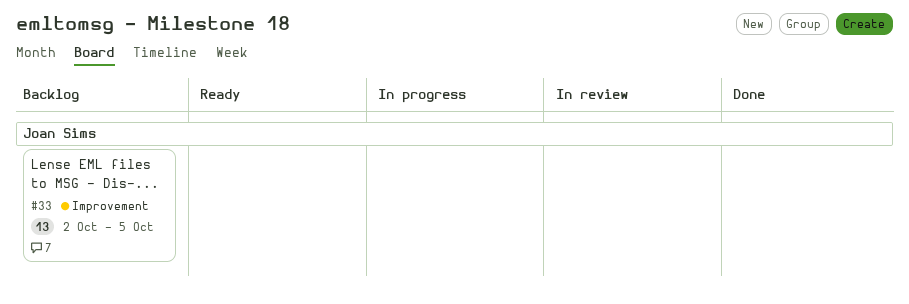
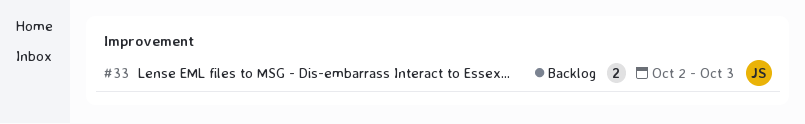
#33, estimate: 13 -> 2
#33, due: Oct 5 -> Oct 3

